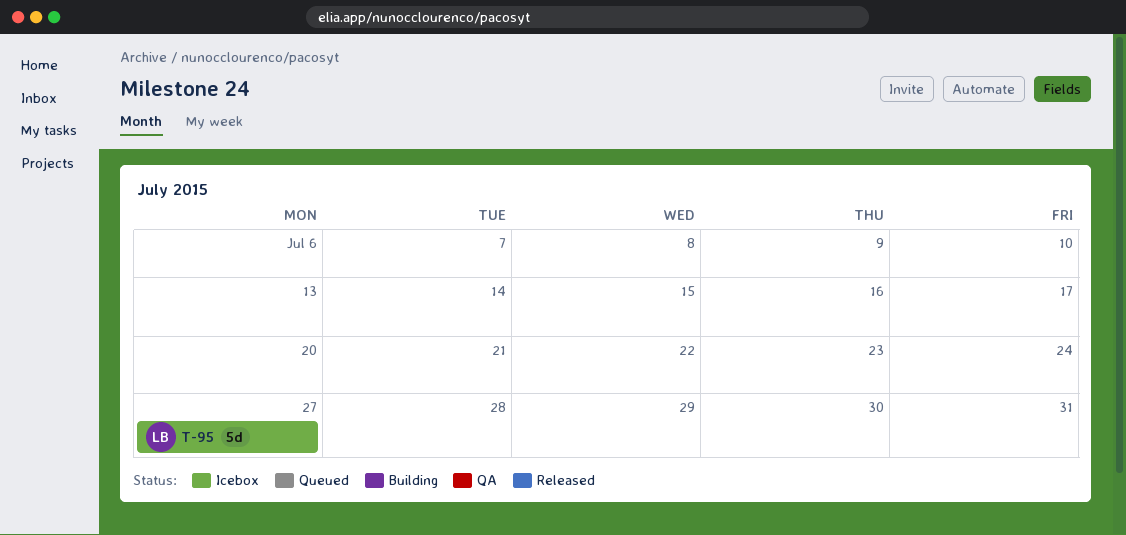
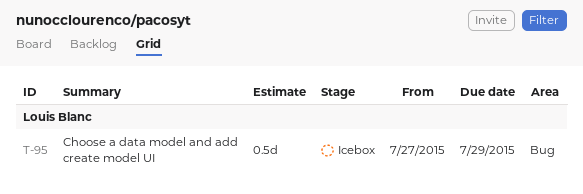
T-95, estimate: 5d -> 0.5d
T-95, due: Jul 27 -> Jul 29

